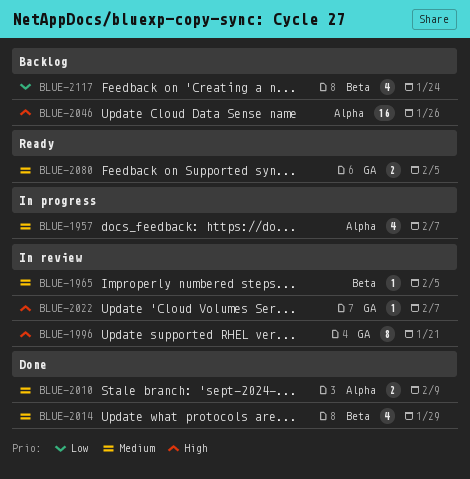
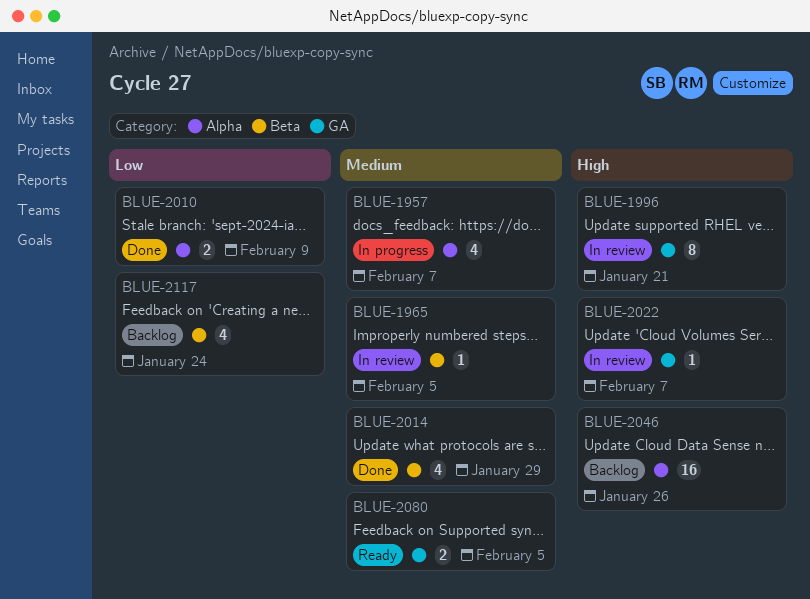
BLUE-2010, priority: Medium -> Low

